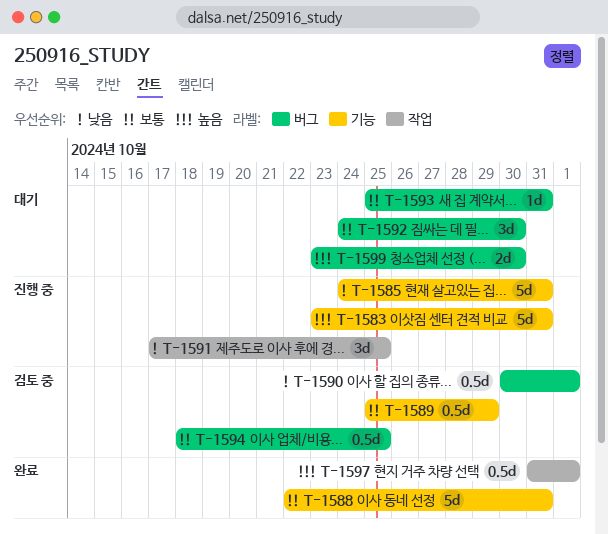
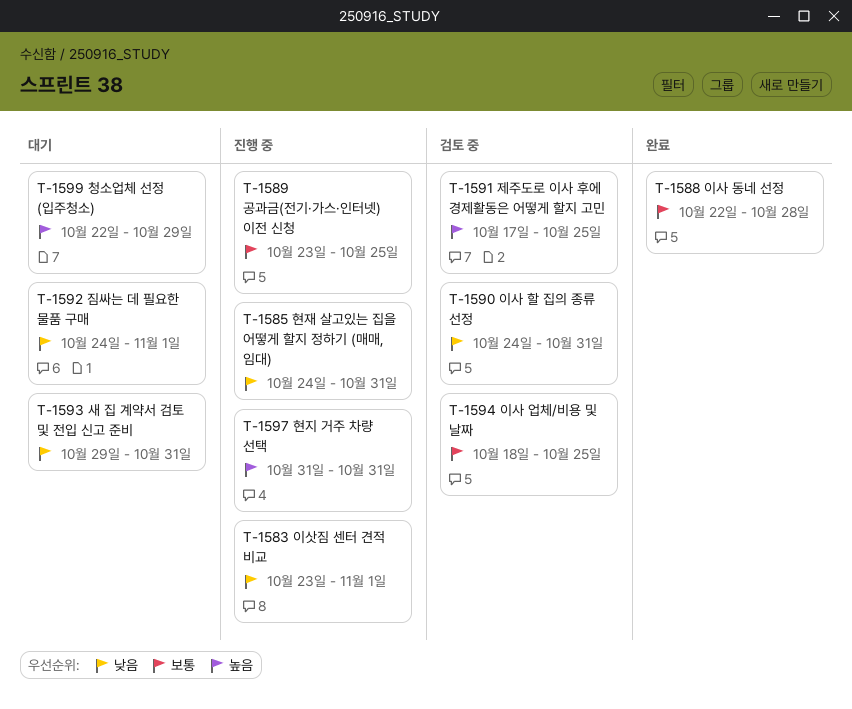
T-1583, priority: 높음 -> 낮음
T-1583, due: Oct 31 -> Nov 1
T-1588, due: Oct 31 -> Oct 28
T-1589, status: 검토 중 -> 진행 중
T-1589, start: Oct 25 -> Oct 23
T-1589, due: Oct 29 -> Oct 25
T-1590, start: Oct 30 -> Oct 24
T-1590, due: Nov 1 -> Oct 31
T-1591, status: 진행 중 -> 검토 중
T-1591, priority: 낮음 -> 높음
T-1592, priority: 보통 -> 낮음
T-1592, due: Oct 30 -> Nov 1
T-1593, priority: 보통 -> 낮음
T-1593, start: Oct 25 -> Oct 29
T-1597, status: 완료 -> 진행 중
T-1597, due: Nov 1 -> Oct 31
T-1599, start: Oct 23 -> Oct 22
T-1599, due: Oct 30 -> Oct 29

